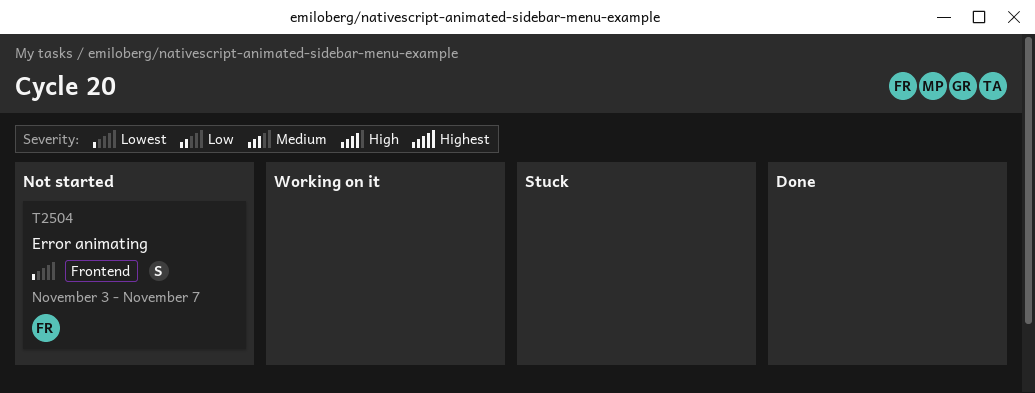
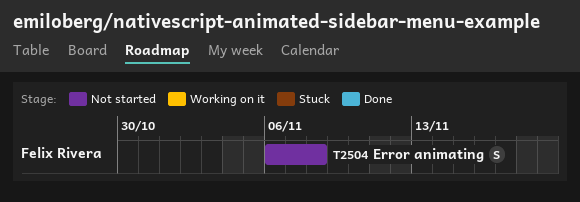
T2504, start: Nov 3 -> Nov 6
T2504, due: Nov 7 -> Nov 8

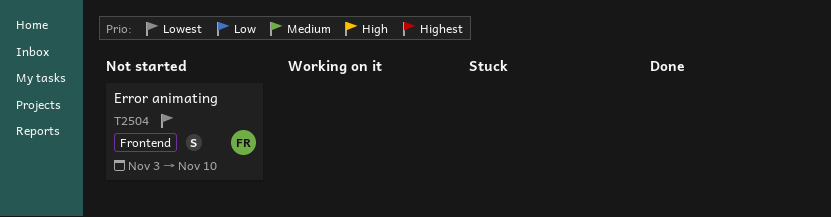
T2504, start: Nov 6 -> Nov 3
T2504, due: Nov 8 -> Nov 10

